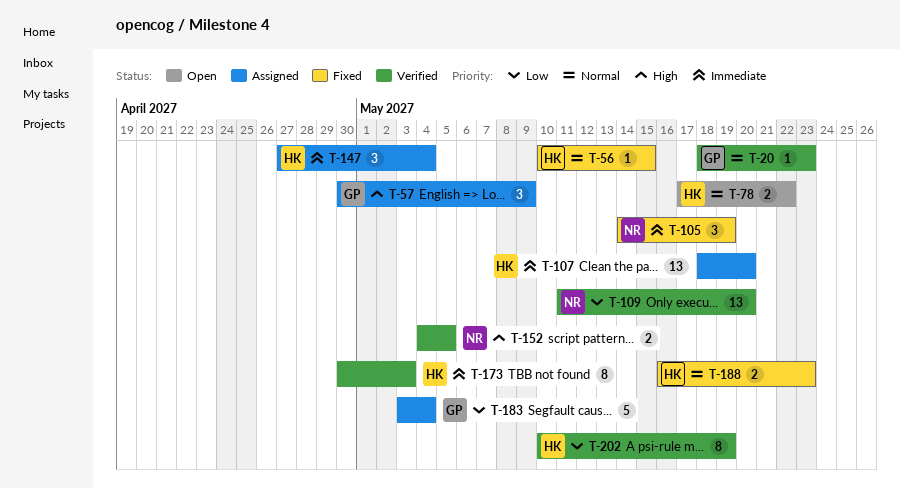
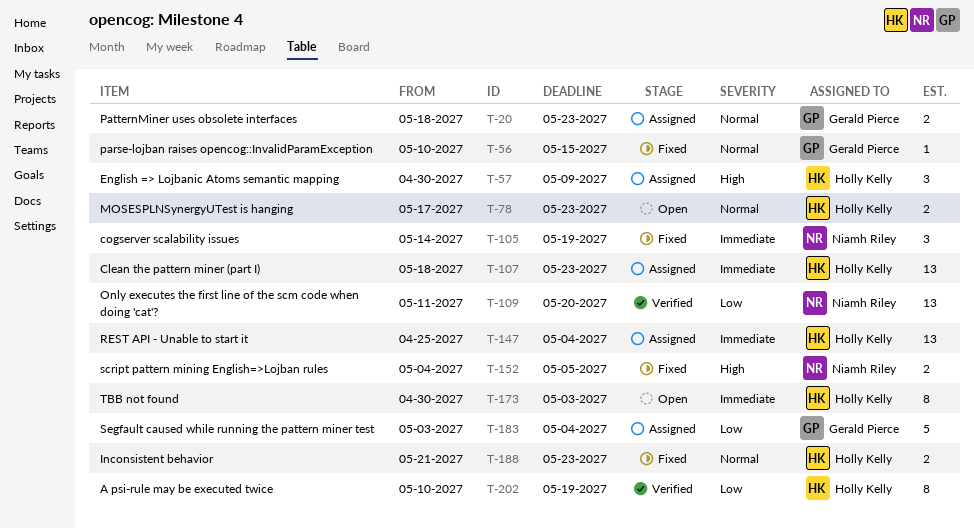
T-20, status: Verified -> Assigned
T-20, estimate: 1 -> 2
T-56, owner: Holly Kelly -> Gerald Pierce
T-57, owner: Gerald Pierce -> Holly Kelly
T-78, due: May 22 -> May 23
T-107, due: May 20 -> May 23
T-147, estimate: 3 -> 13
T-147, start: Apr 27 -> Apr 25
T-152, status: Verified -> Fixed
T-173, status: Verified -> Open
T-188, start: May 16 -> May 21

